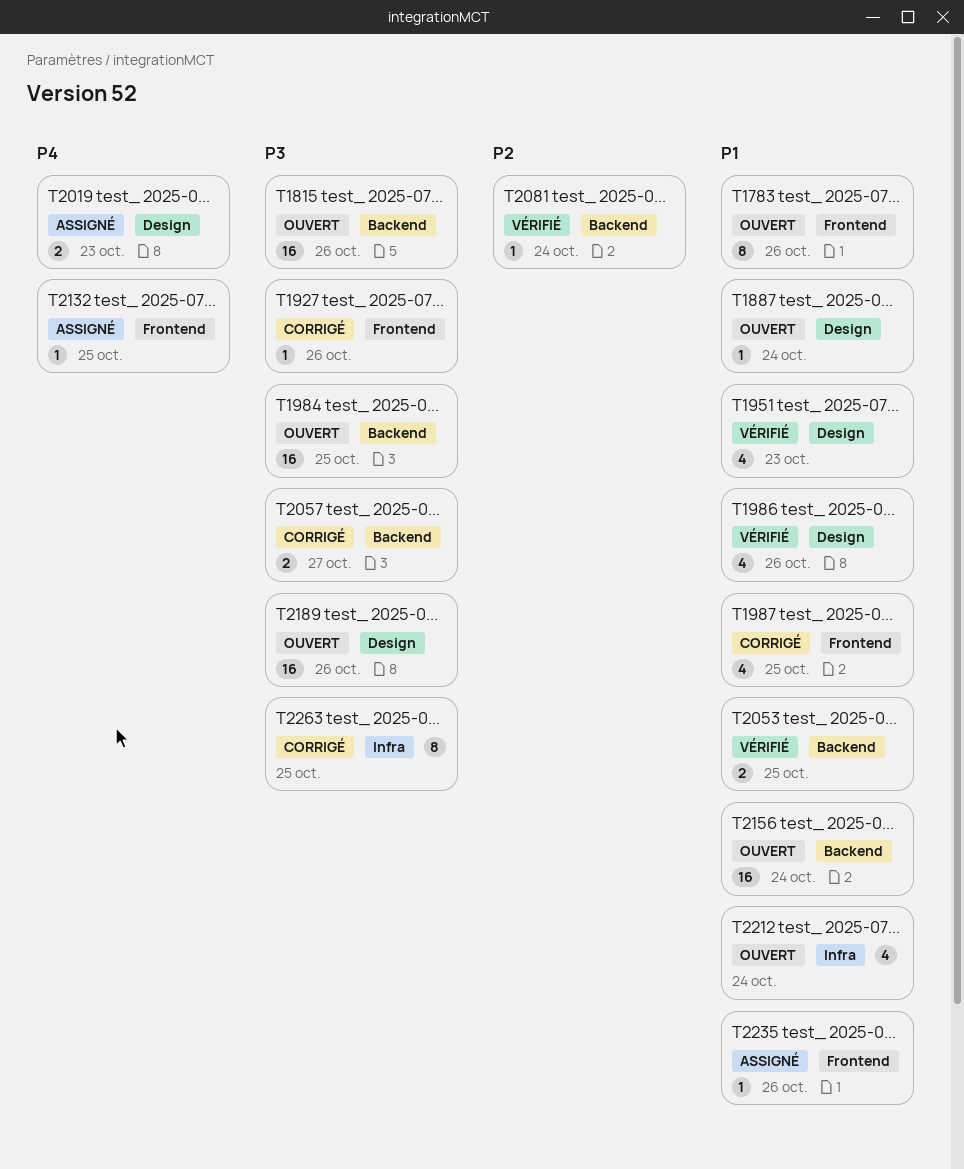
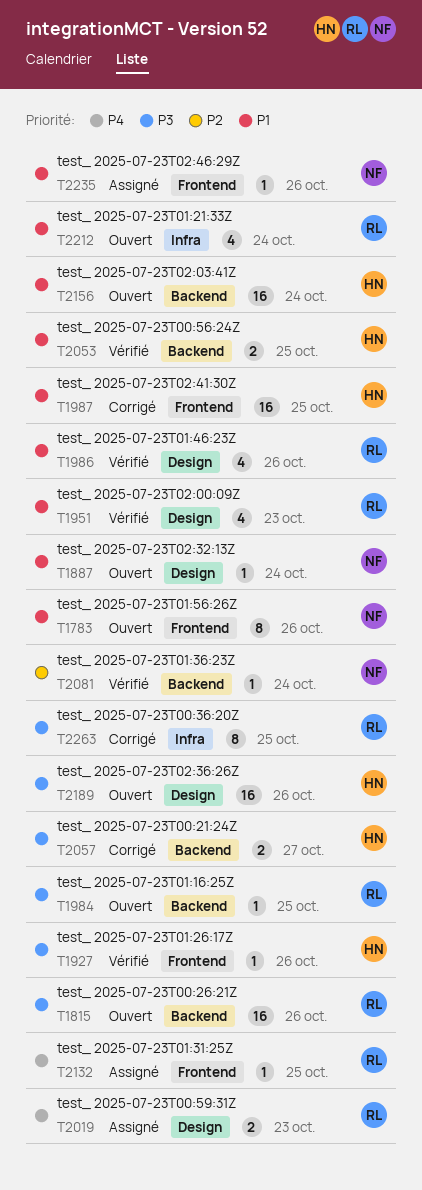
T1927, status: Corrigé -> Vérifié
T1984, estimate: 16 -> 1
T1987, estimate: 4 -> 16

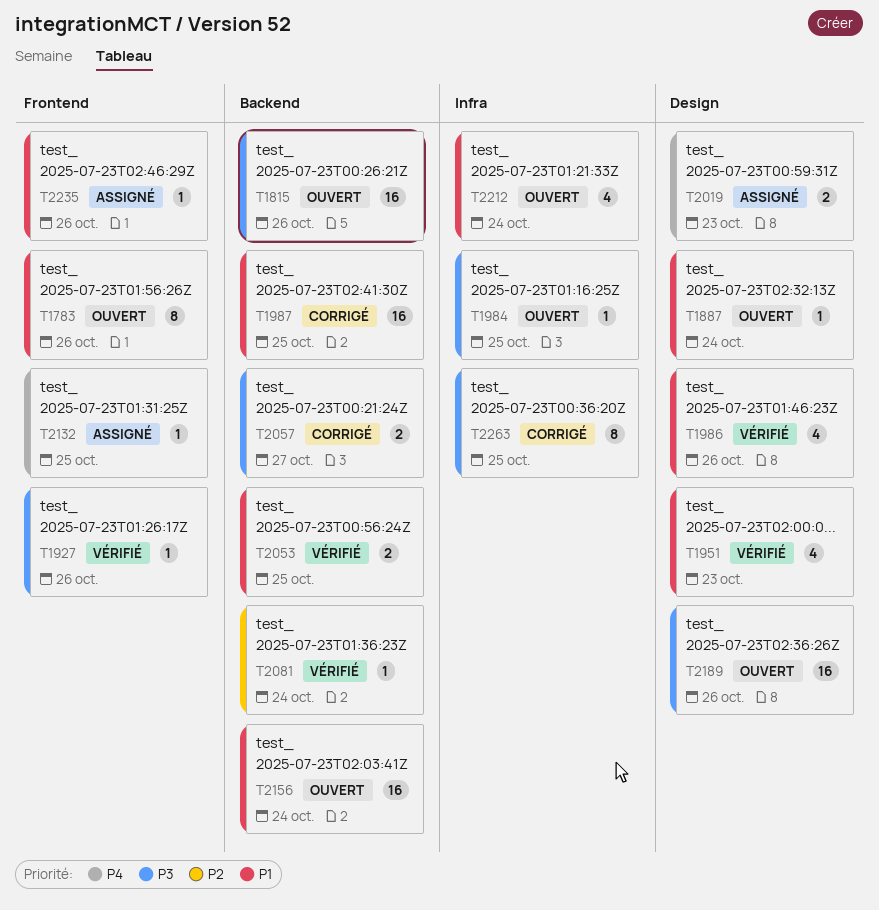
T1984, label: Backend -> Infra
T1987, label: Frontend -> Backend

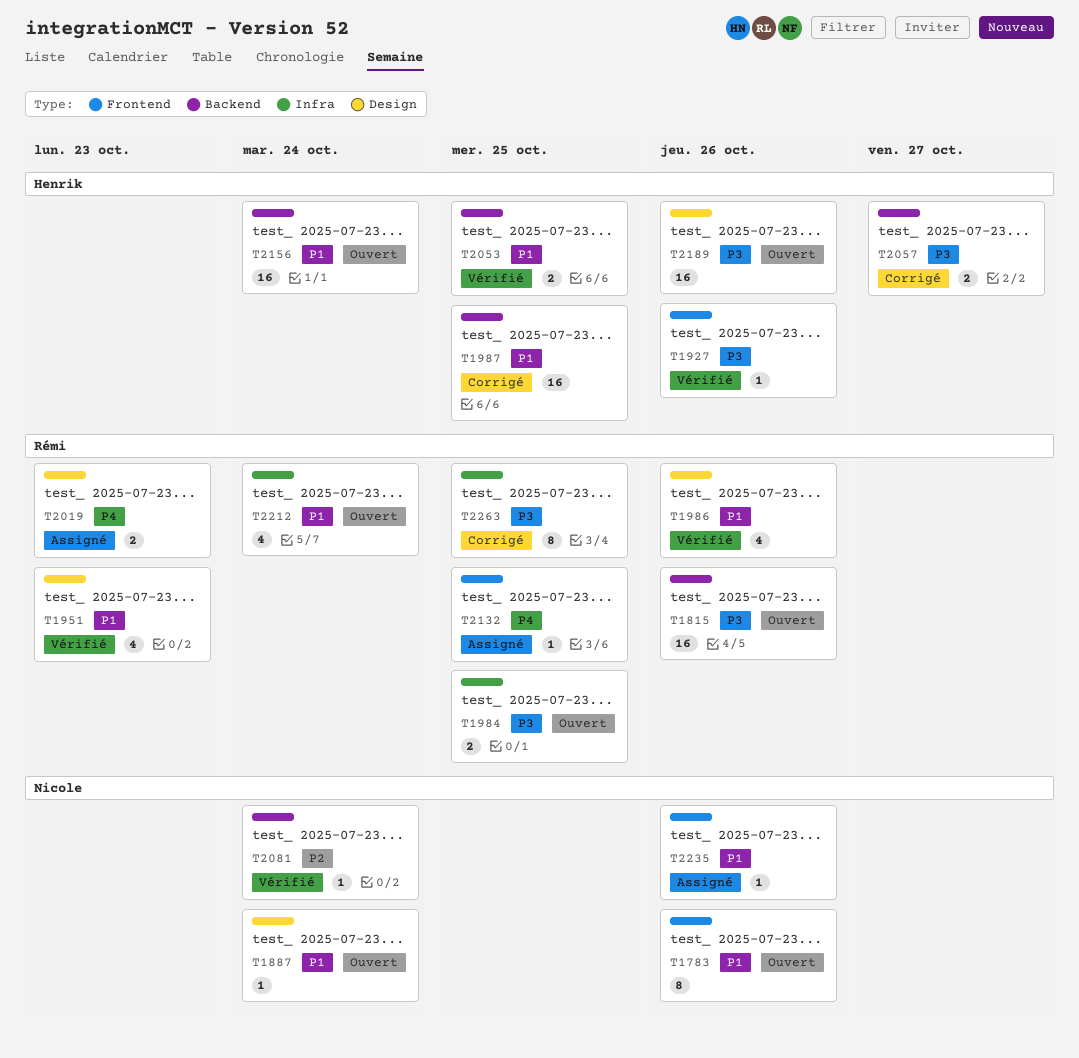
T1984, estimate: 1 -> 2

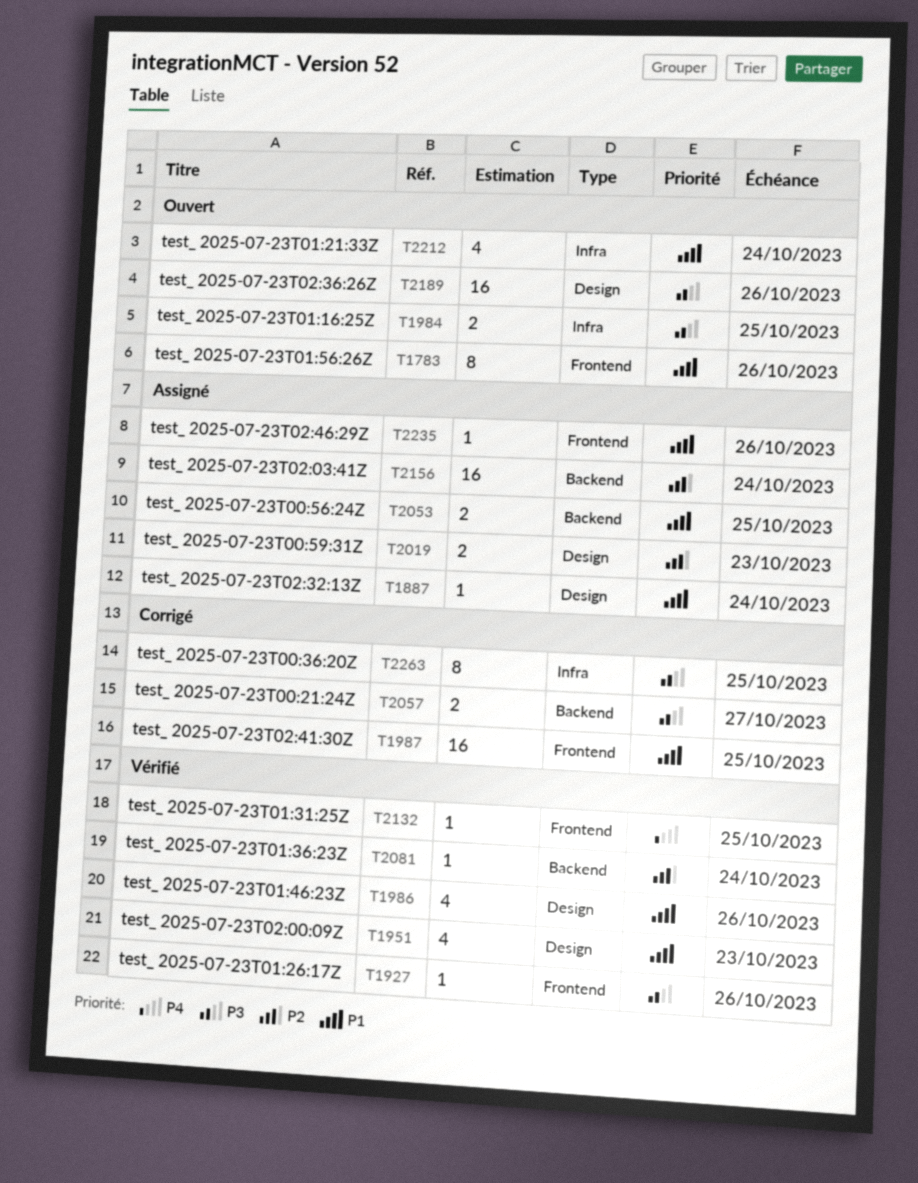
T1815: present -> none
T1887, status: Ouvert -> Assigné
T1987, label: Backend -> Frontend
T2019, priority: P4 -> P2
T2053, status: Vérifié -> Assigné
T2132, status: Assigné -> Vérifié
T2156, status: Ouvert -> Assigné
T2156, priority: P1 -> P2

